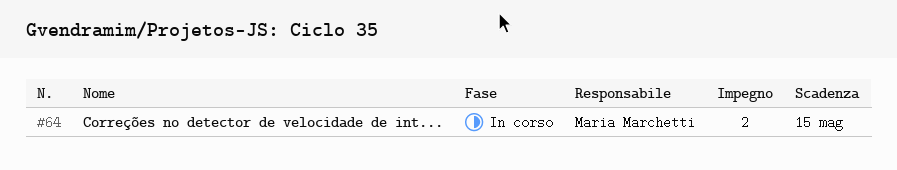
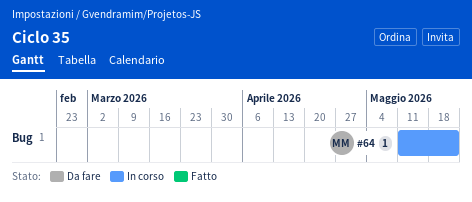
#64, estimate: 2 -> 1
#64, due: May 15 -> May 22

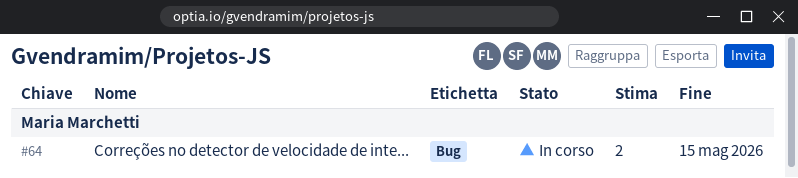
#64, estimate: 1 -> 2
#64, due: May 22 -> May 15

